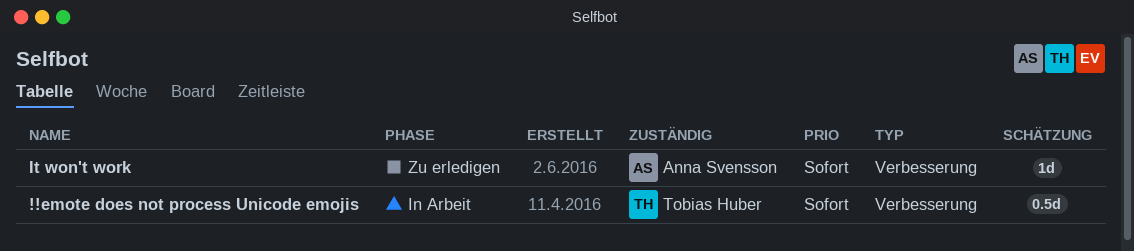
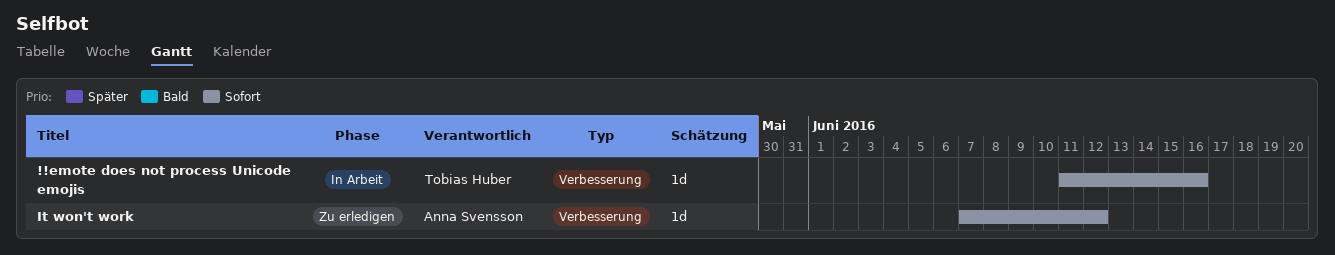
!!emote does not process Unicode emojis, estimate: 0.5d -> 1d

